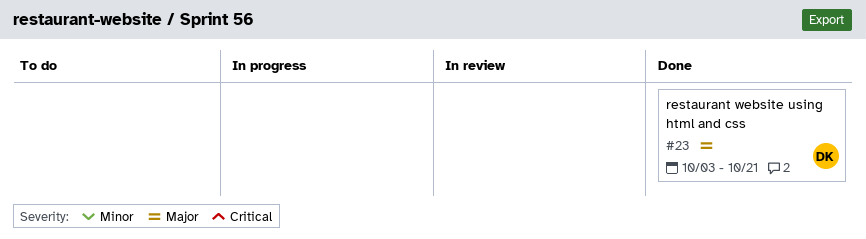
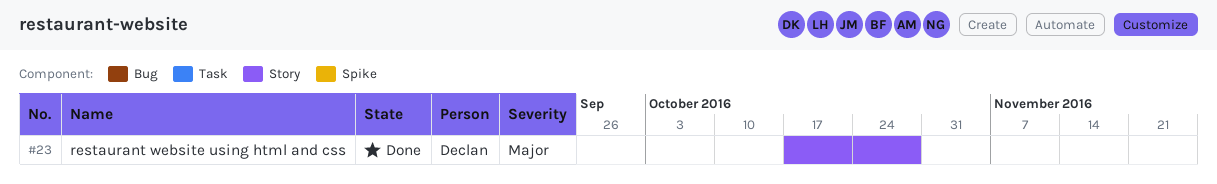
#23, start: Oct 3 -> Oct 17
#23, due: Oct 21 -> Oct 28

